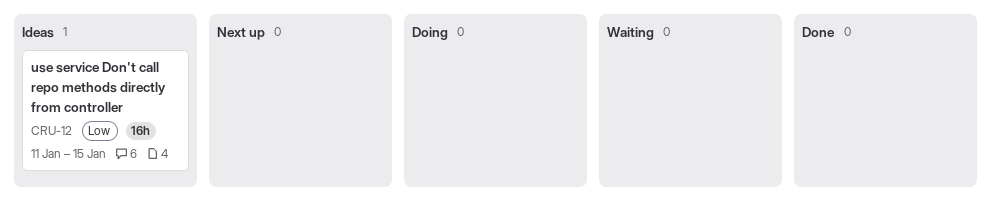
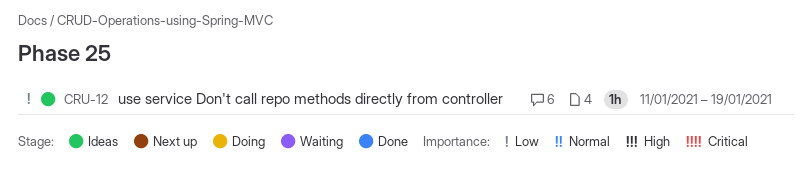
CRU-12, estimate: 16h -> 1h
CRU-12, due: Jan 15 -> Jan 19

